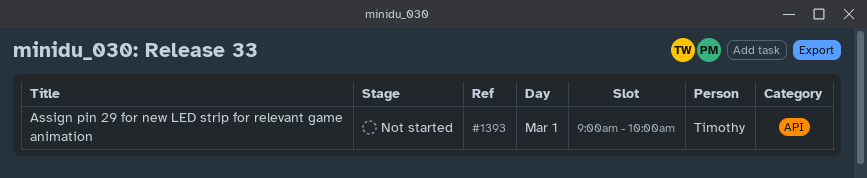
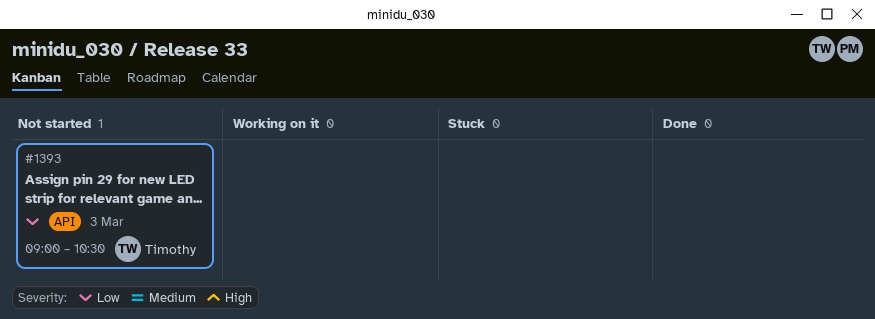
#1393, day: Mar 1 -> Mar 3
#1393, ends: 10:00 -> 10:30

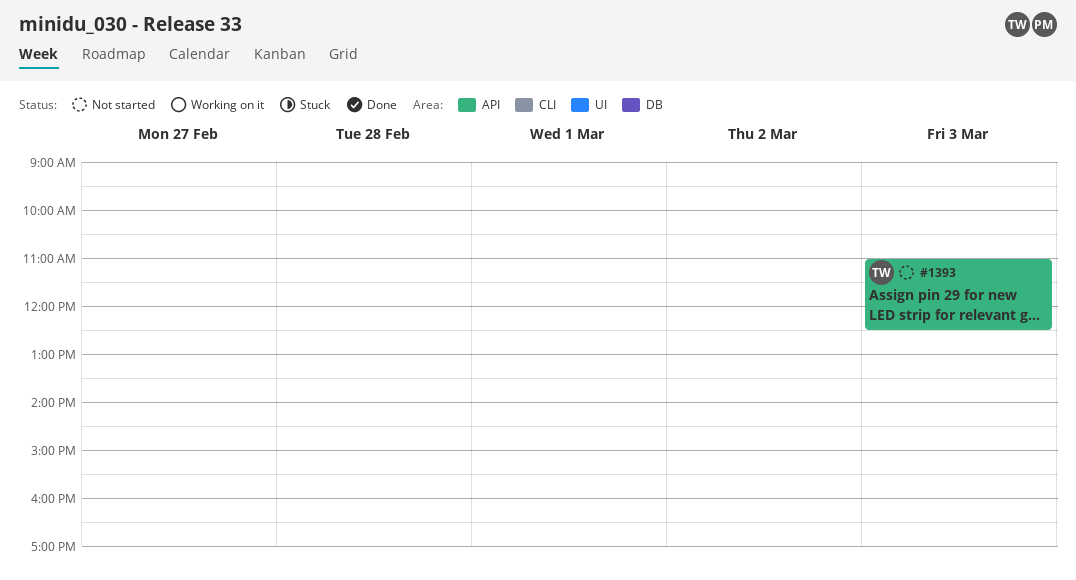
#1393, begins: 09:00 -> 11:00
#1393, ends: 10:30 -> 12:30

